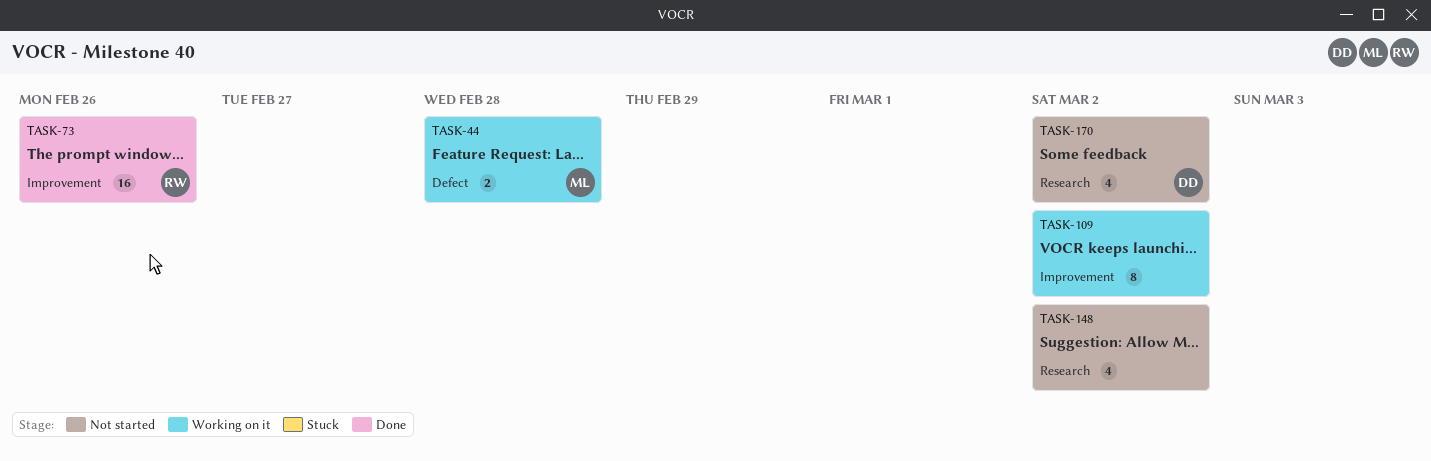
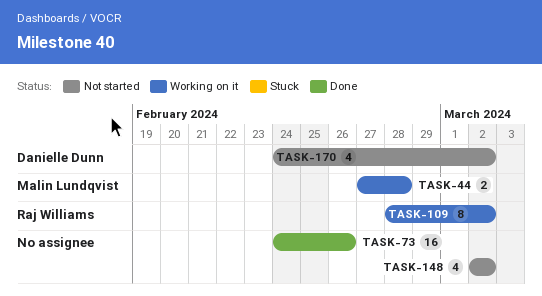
TASK-73, owner: Raj Williams -> none
TASK-109, owner: none -> Raj Williams

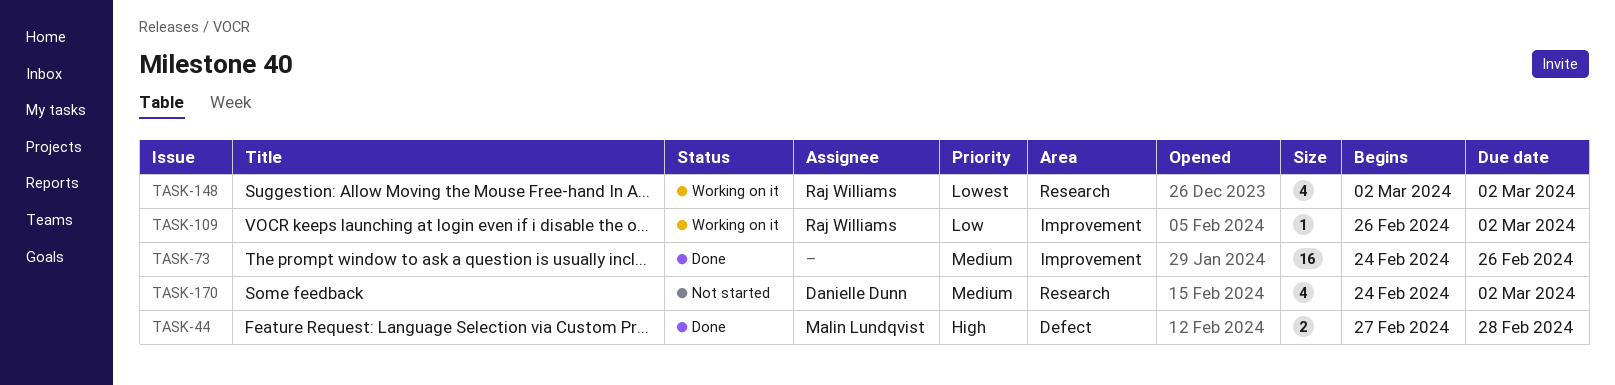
TASK-44, status: Working on it -> Done
TASK-109, estimate: 8 -> 1
TASK-109, start: Feb 28 -> Feb 26
TASK-148, status: Not started -> Working on it
TASK-148, owner: none -> Raj Williams

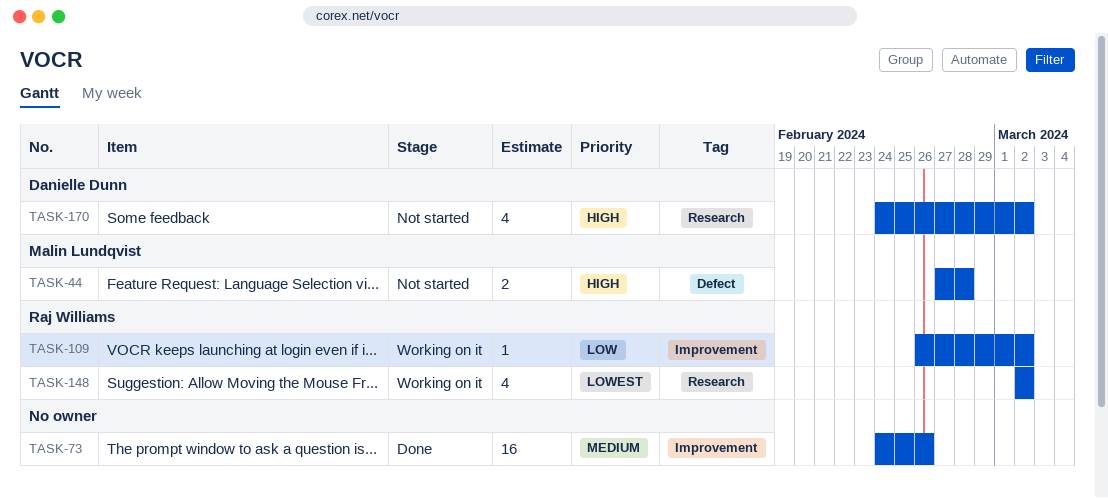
TASK-44, status: Done -> Not started
TASK-170, priority: Medium -> High

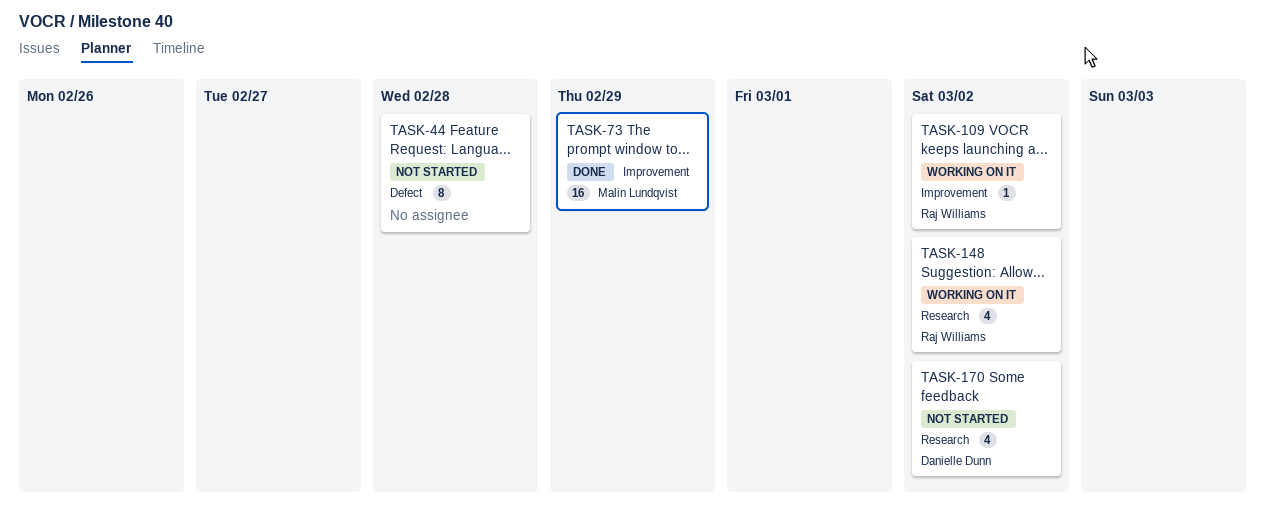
TASK-44, owner: Malin Lundqvist -> none
TASK-44, estimate: 2 -> 8
TASK-73, owner: none -> Malin Lundqvist
TASK-73, due: Feb 26 -> Feb 29

